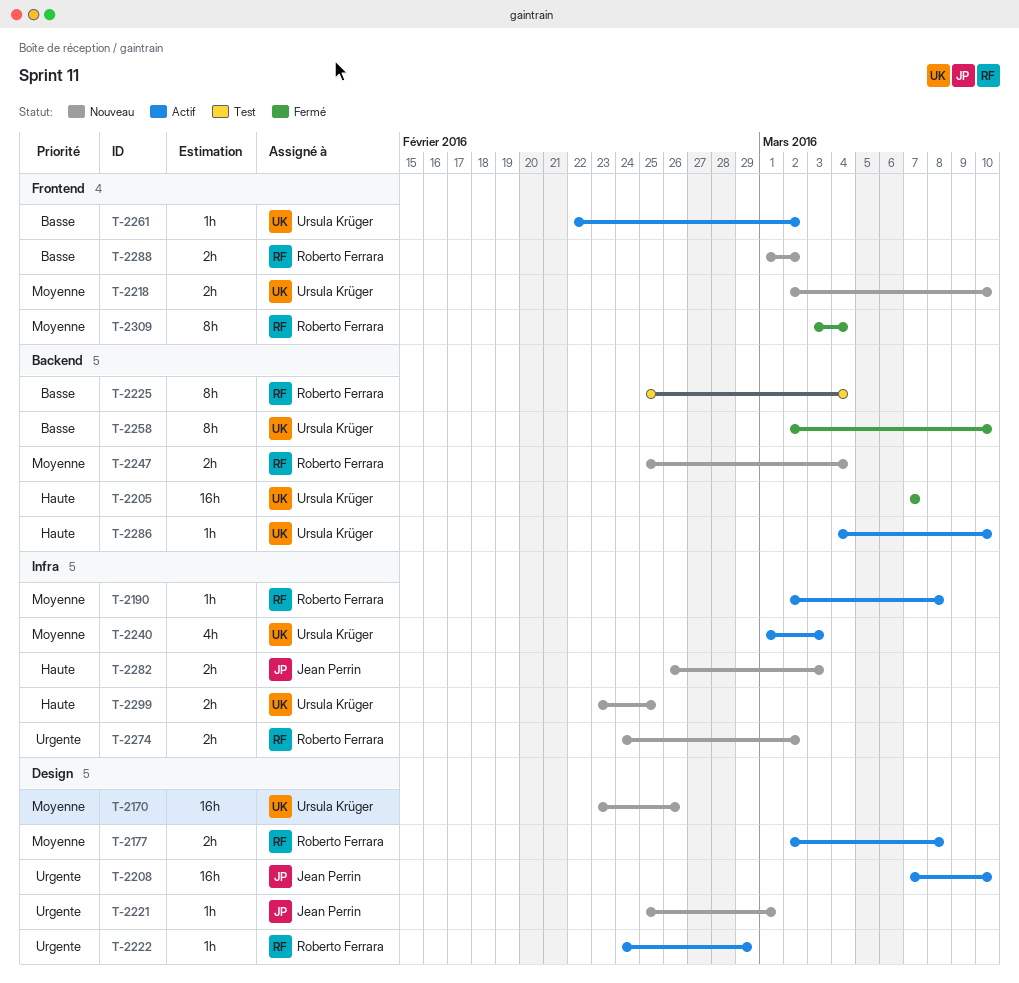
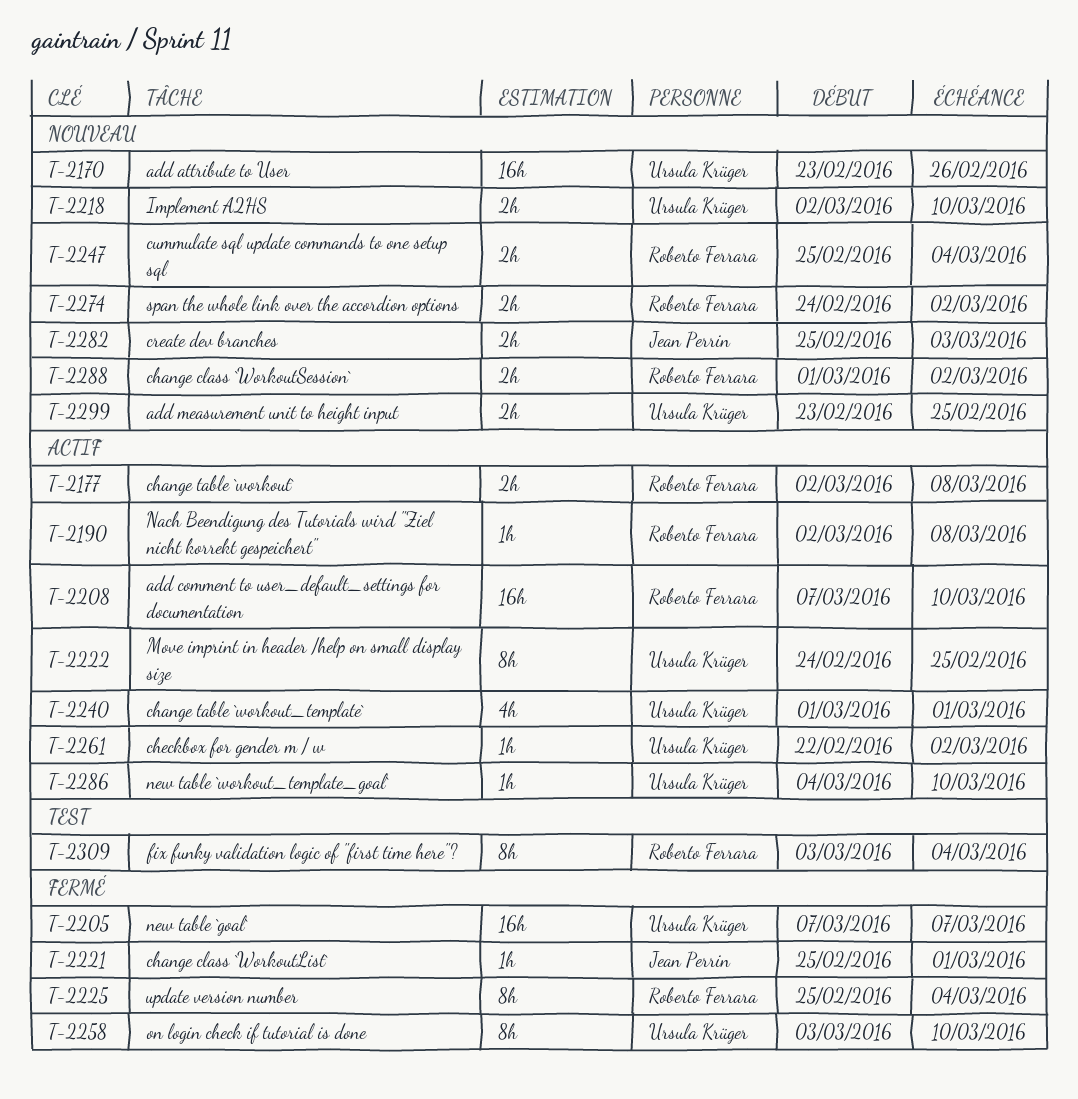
T-2208, owner: Jean Perrin -> Roberto Ferrara
T-2221, status: Nouveau -> Fermé
T-2222, owner: Roberto Ferrara -> Ursula Krüger
T-2222, estimate: 1h -> 8h
T-2222, due: Feb 29 -> Feb 25
T-2225, status: Test -> Fermé
T-2240, due: Mar 3 -> Mar 1
T-2258, start: Mar 2 -> Mar 3
T-2282, start: Feb 26 -> Feb 25
T-2309, status: Fermé -> Test

